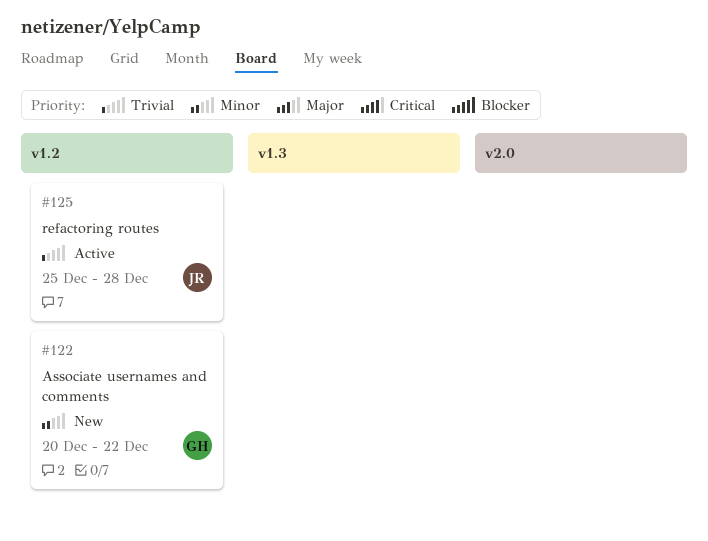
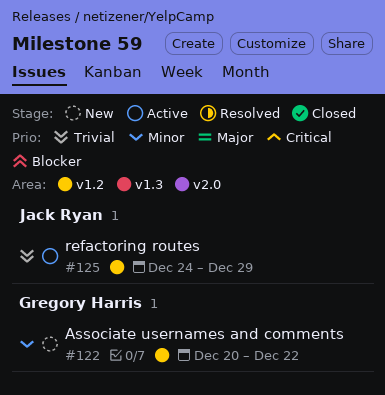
#125, start: Dec 25 -> Dec 24
#125, due: Dec 28 -> Dec 29

